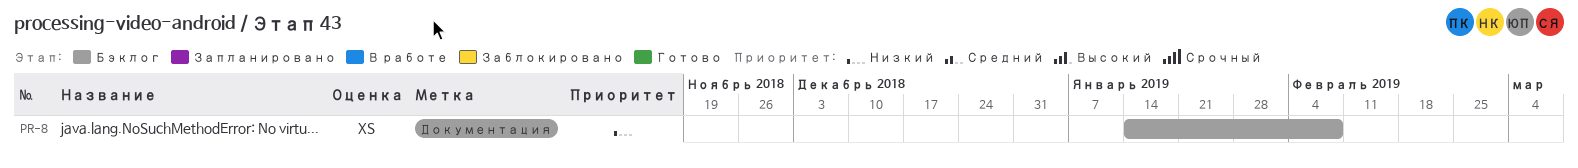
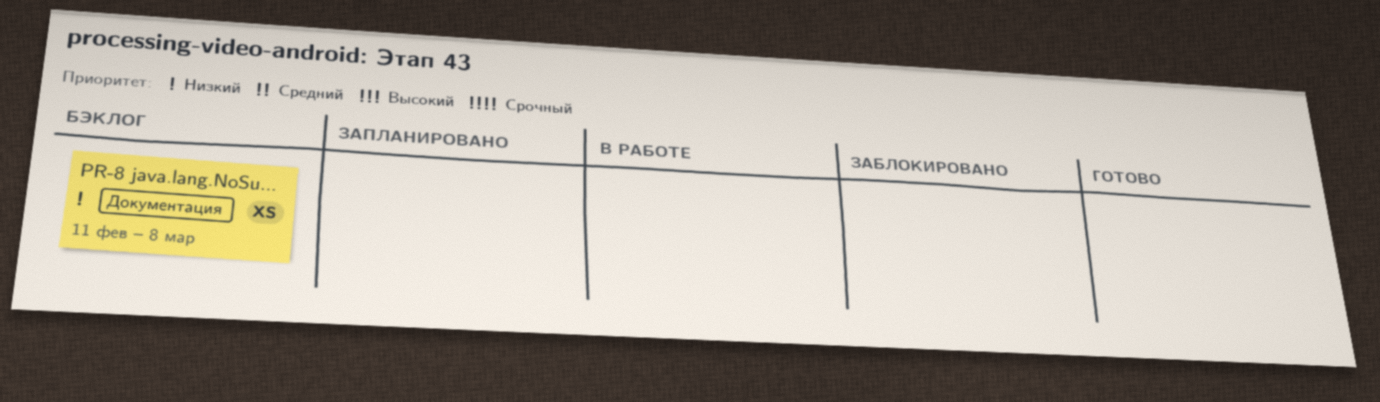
PR-8, start: Jan 14 -> Feb 11
PR-8, due: Feb 8 -> Mar 8

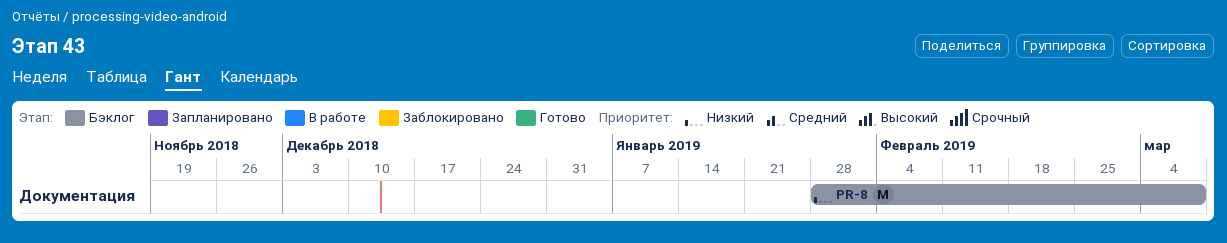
PR-8, estimate: XS -> M
PR-8, start: Feb 11 -> Jan 28

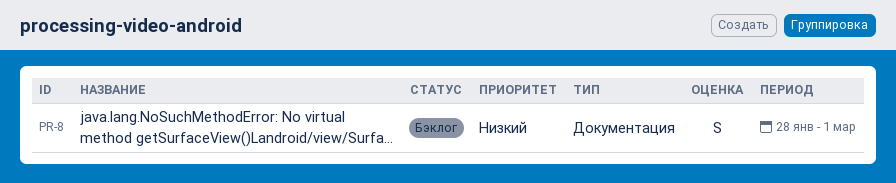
PR-8, estimate: M -> S
PR-8, due: Mar 8 -> Mar 1

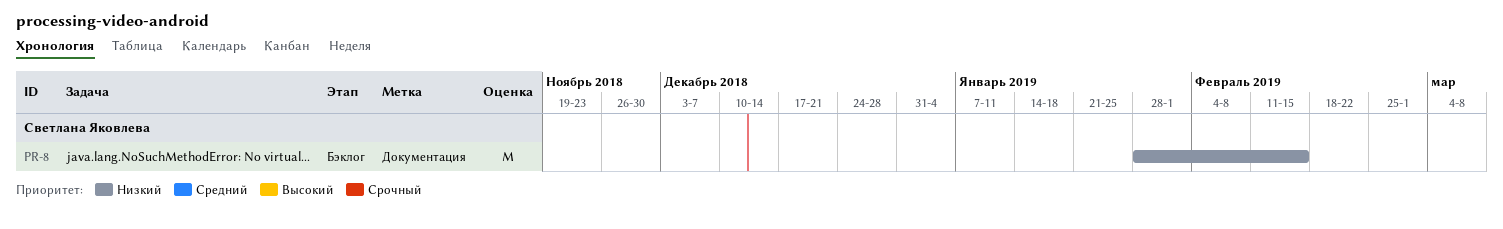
PR-8, estimate: S -> M
PR-8, due: Mar 1 -> Feb 15

